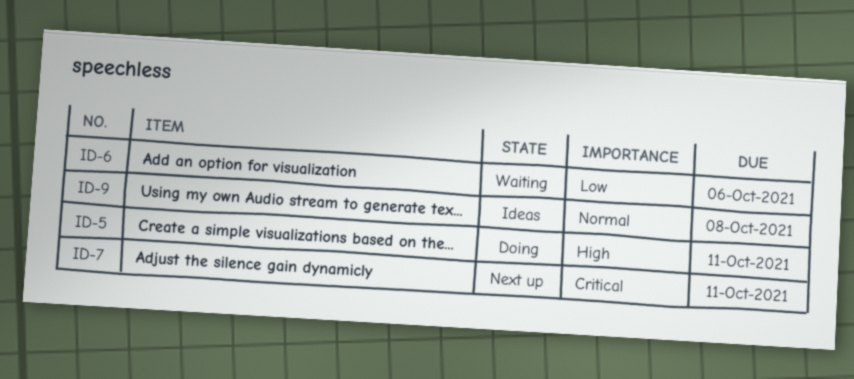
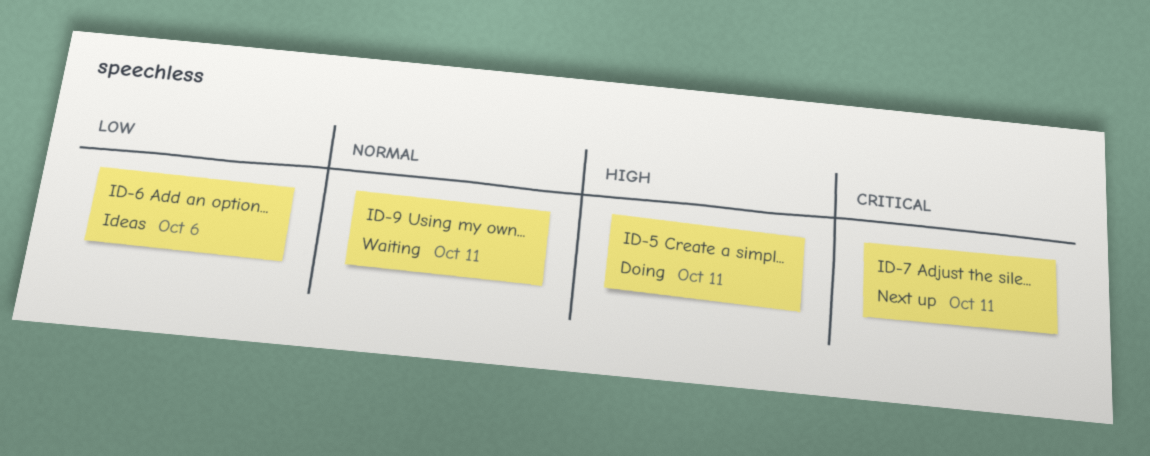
ID-6, status: Waiting -> Ideas
ID-9, status: Ideas -> Waiting
ID-9, due: Oct 8 -> Oct 11

